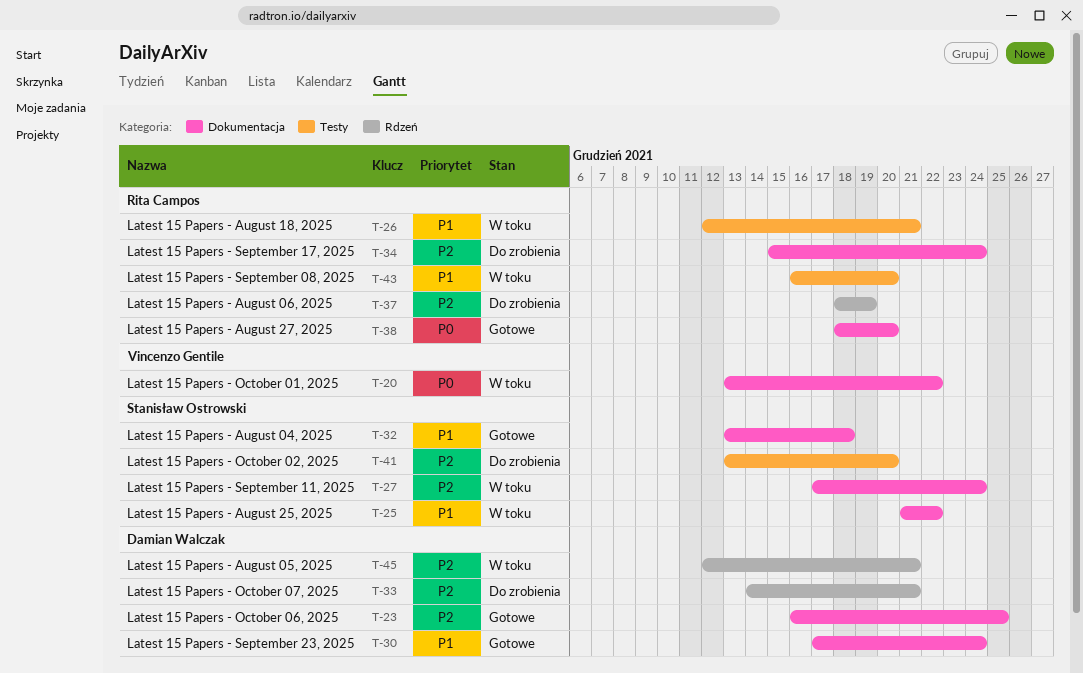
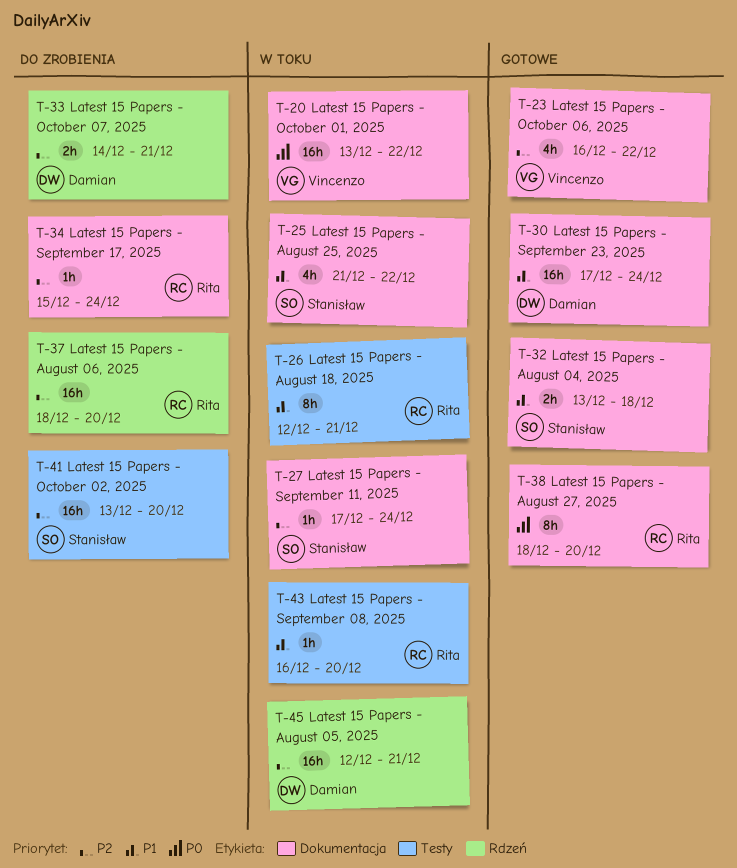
T-23, owner: Damian Walczak -> Vincenzo Gentile
T-23, due: Dec 25 -> Dec 22
T-37, due: Dec 19 -> Dec 20

